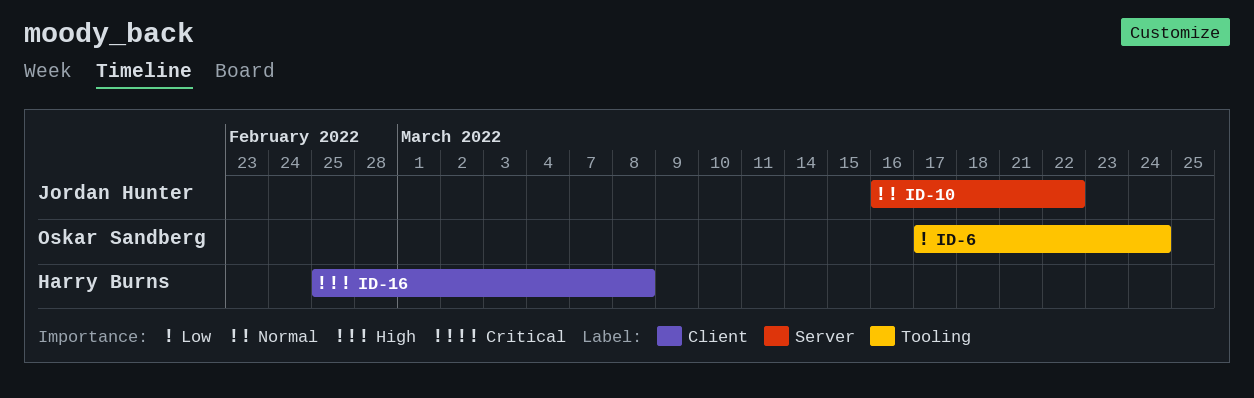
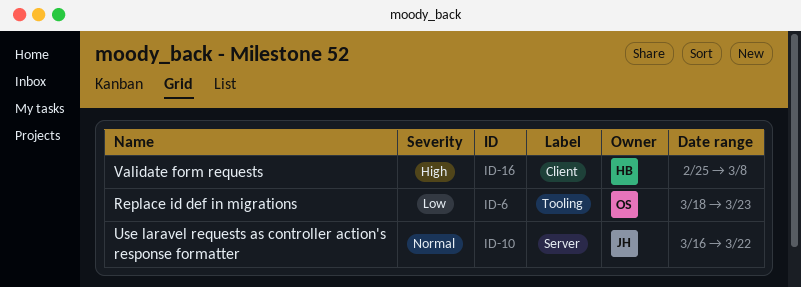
ID-6, start: Mar 17 -> Mar 18
ID-6, due: Mar 24 -> Mar 23

